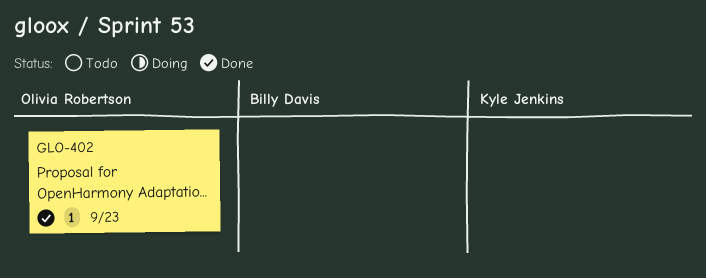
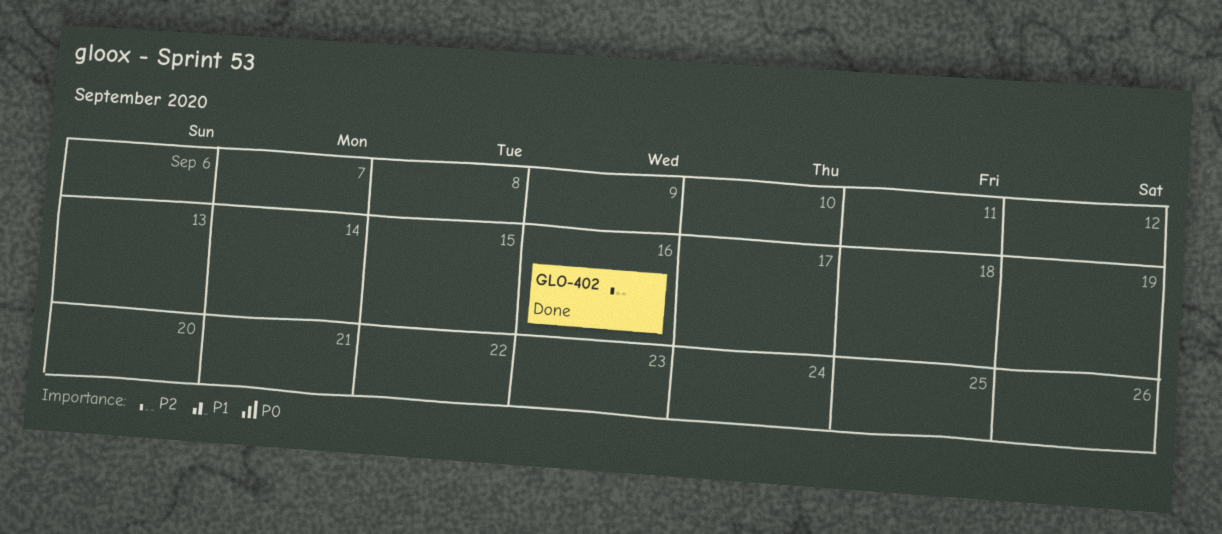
GLO-402, due: Sep 23 -> Sep 16

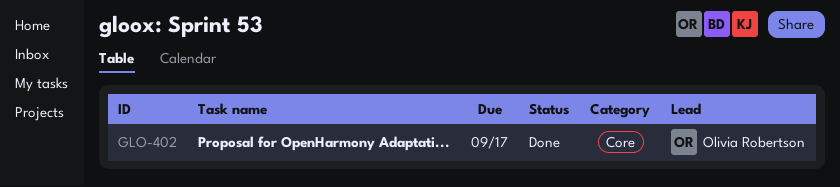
GLO-402, due: Sep 16 -> Sep 17

